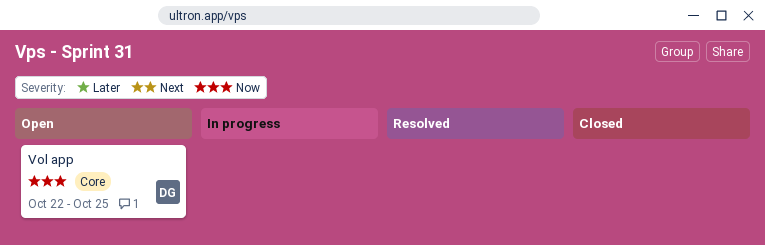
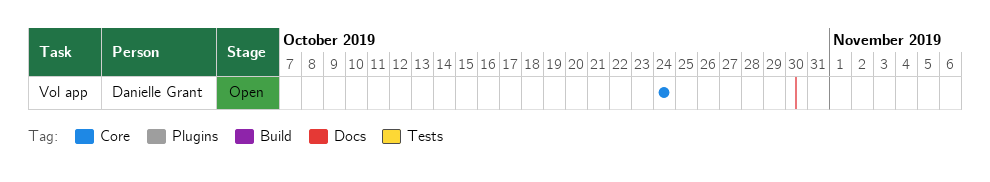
Vol app, start: Oct 22 -> Oct 24
Vol app, due: Oct 25 -> Oct 24

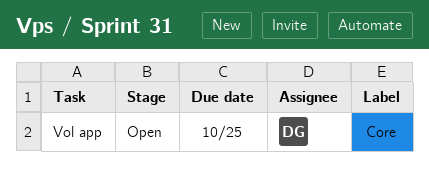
Vol app, due: Oct 24 -> Oct 25

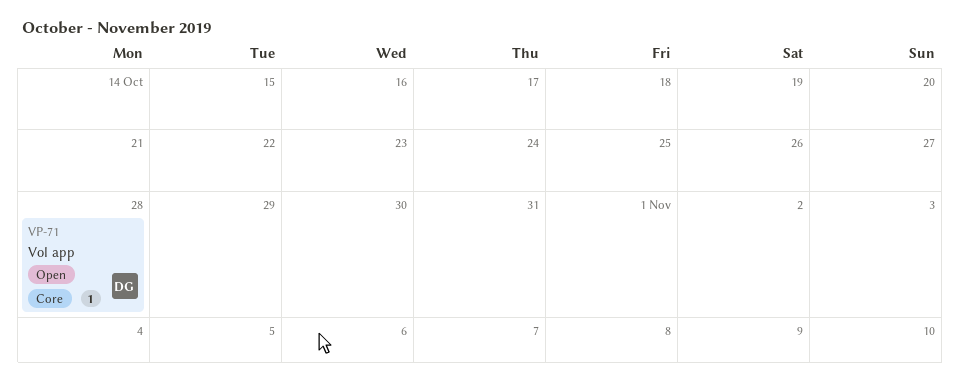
Vol app, due: Oct 25 -> Oct 28

